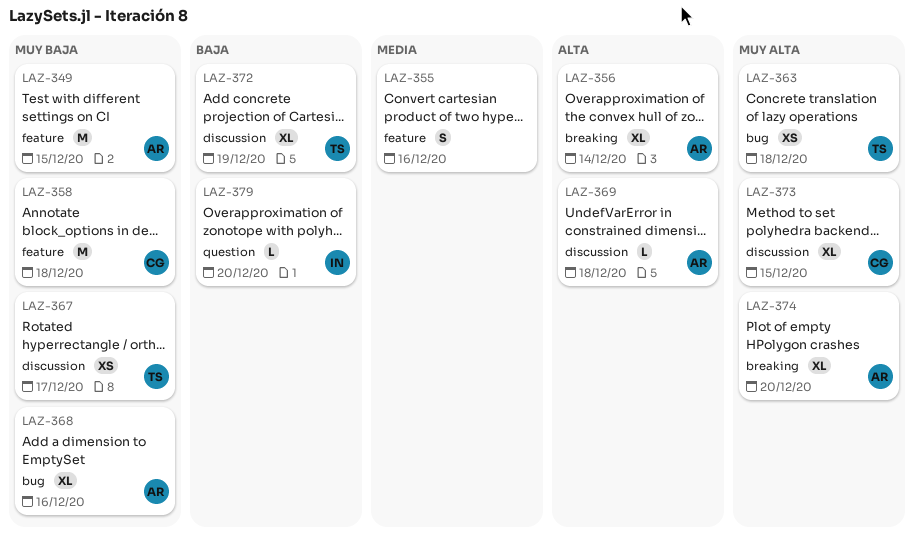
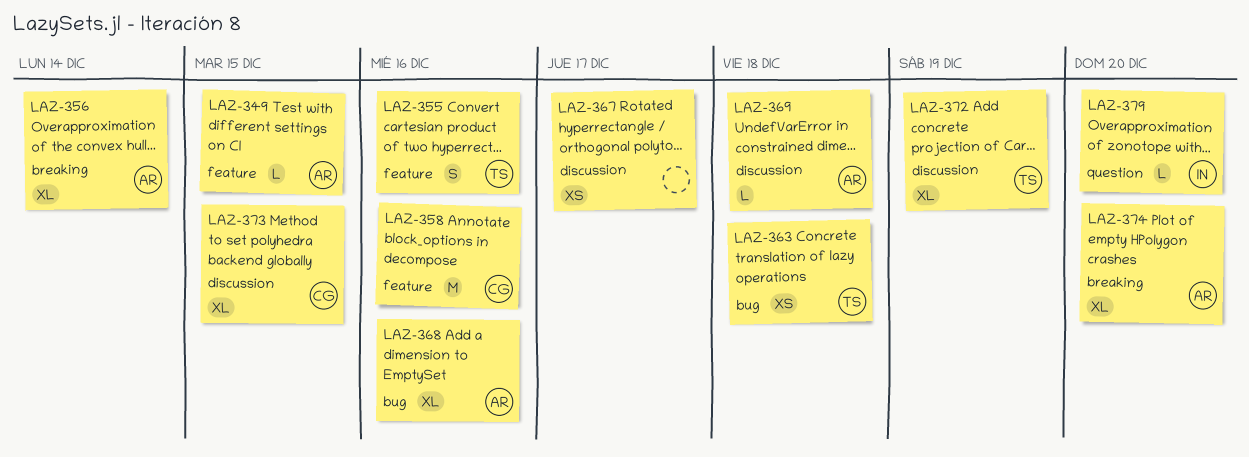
LAZ-349, estimate: M -> L
LAZ-355, owner: none -> TS
LAZ-358, due: Dec 18 -> Dec 16
LAZ-367, owner: TS -> none

